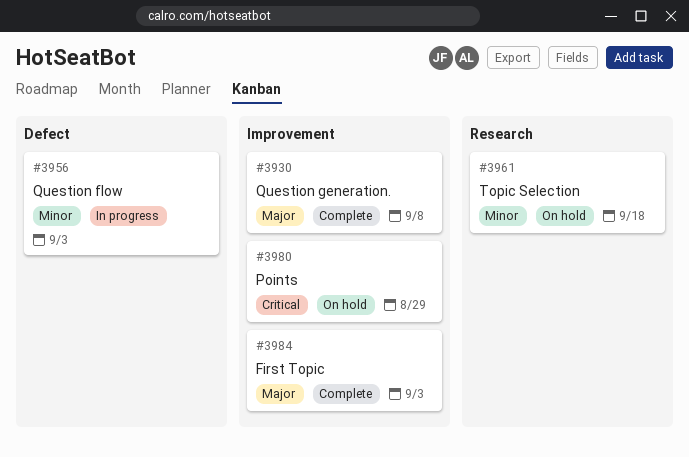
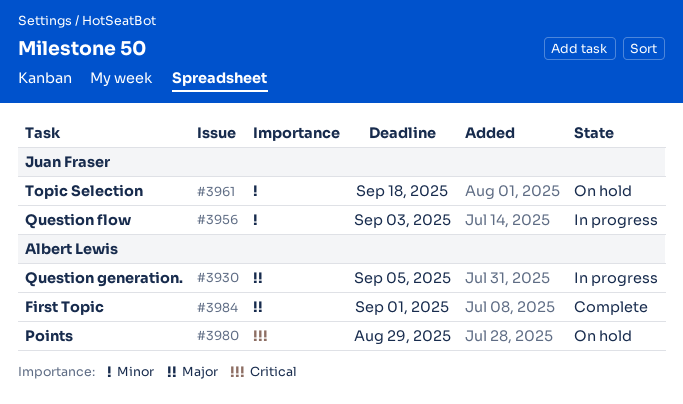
#3930, status: Complete -> In progress
#3930, due: Sep 8 -> Sep 5
#3984, due: Sep 3 -> Sep 1

